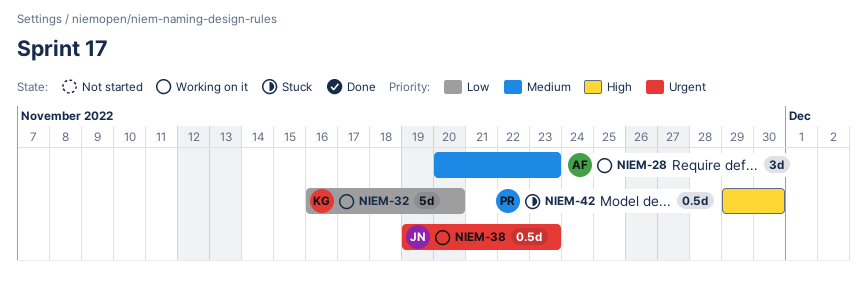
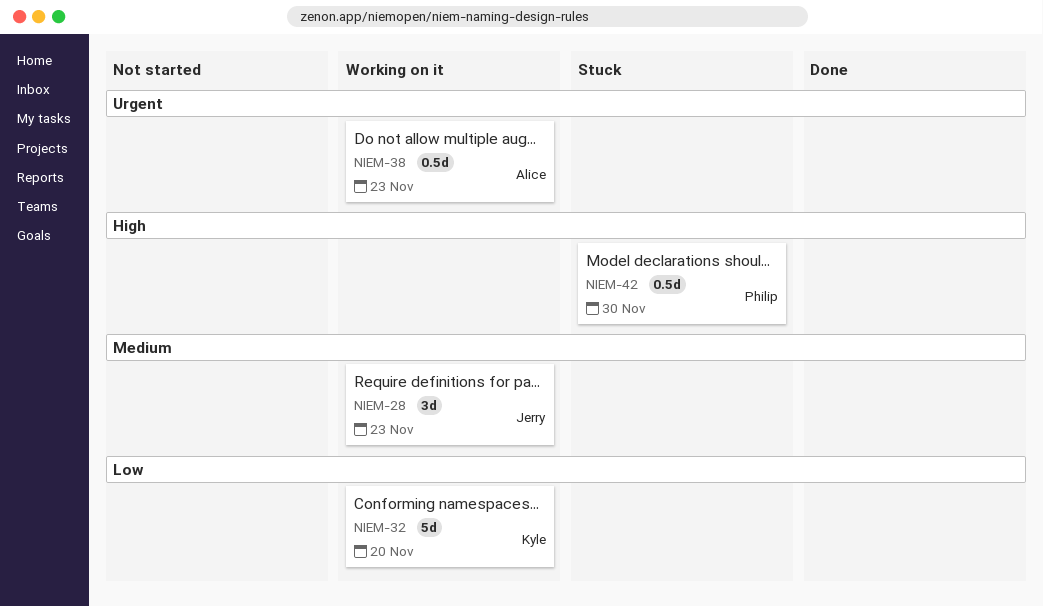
NIEM-28, owner: Alice -> Jerry
NIEM-38, owner: Jerry -> Alice

